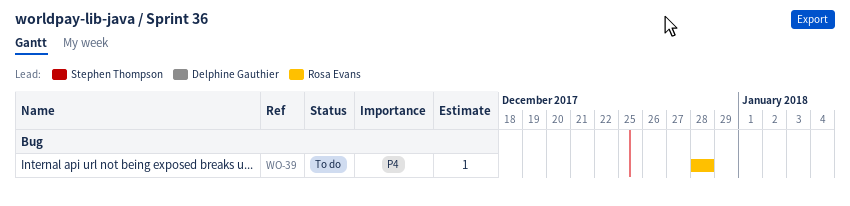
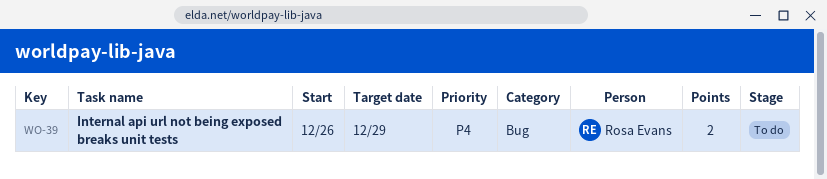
WO-39, estimate: 1 -> 2
WO-39, start: Dec 28 -> Dec 26
WO-39, due: Dec 28 -> Dec 29

